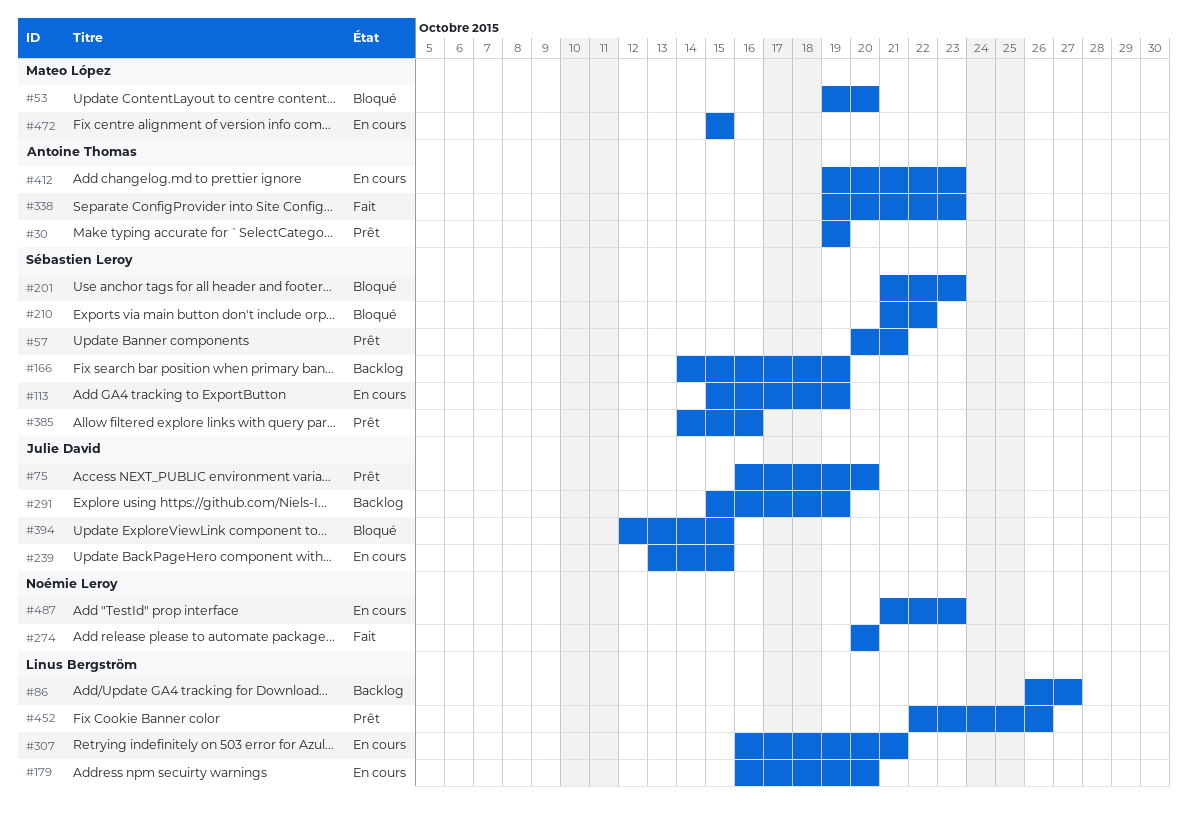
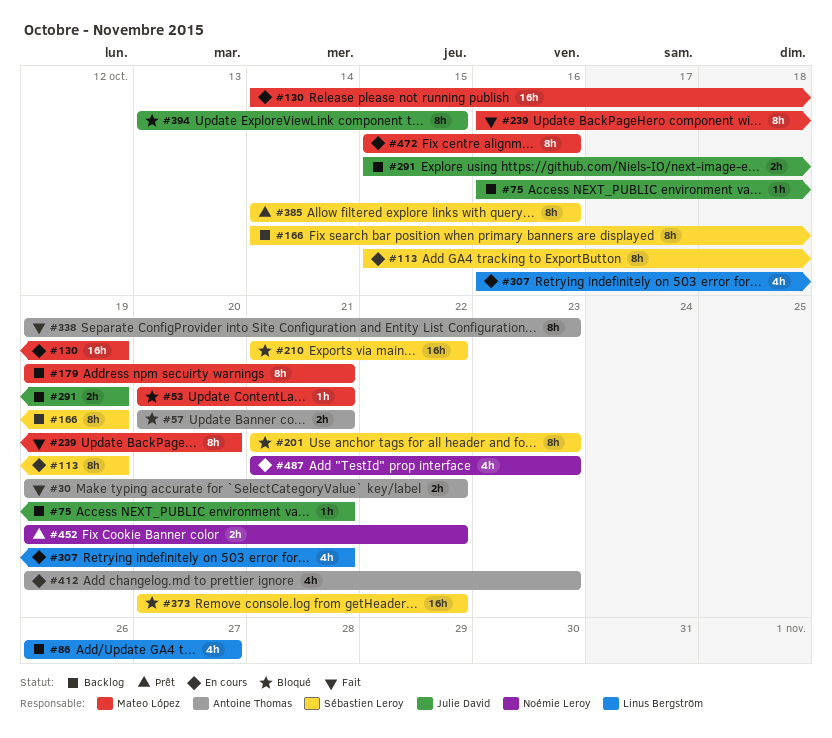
#30, status: Prêt -> Fait
#30, due: Oct 19 -> Oct 22
#53, start: Oct 19 -> Oct 20
#53, due: Oct 20 -> Oct 21
#57, status: Prêt -> Bloqué
#57, owner: Sébastien Leroy -> Antoine Thomas
#75, status: Prêt -> Backlog
#75, due: Oct 20 -> Oct 21
#130: none -> present
#179, status: En cours -> Backlog
#179, owner: Linus Bergström -> Mateo López
#179, start: Oct 16 -> Oct 19
#179, due: Oct 20 -> Oct 21
#239, status: En cours -> Fait
#239, owner: Julie David -> Mateo López
#239, start: Oct 13 -> Oct 16
#239, due: Oct 15 -> Oct 20
#274: present -> none
#373: none -> present
#394, start: Oct 12 -> Oct 13
#452, owner: Linus Bergström -> Noémie Leroy
#452, start: Oct 22 -> Oct 19
#452, due: Oct 26 -> Oct 22
#472, due: Oct 15 -> Oct 16

